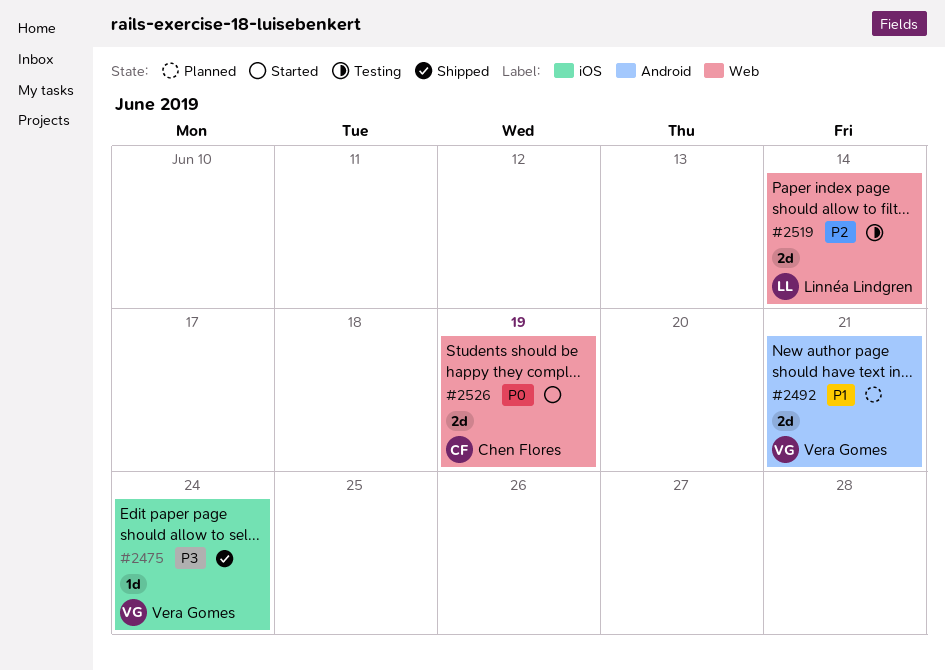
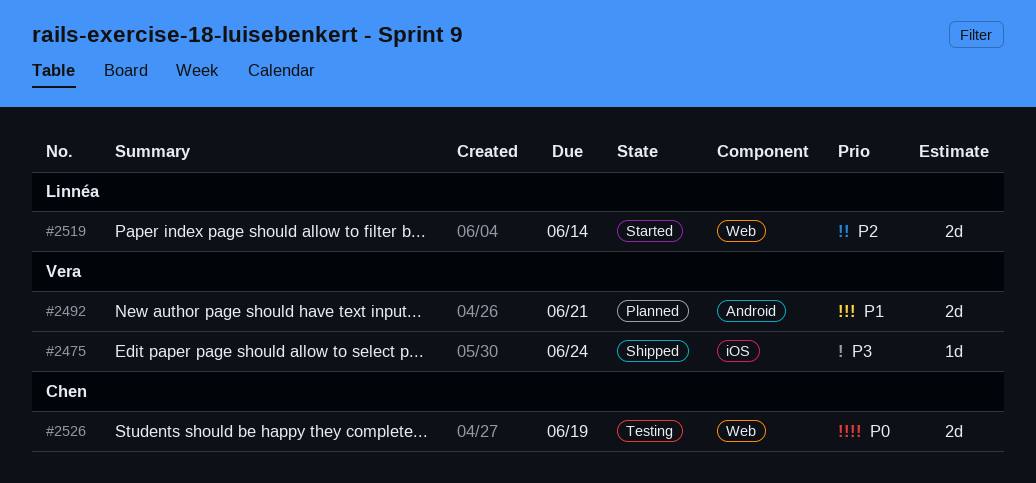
#2519, status: Testing -> Started
#2526, status: Started -> Testing

